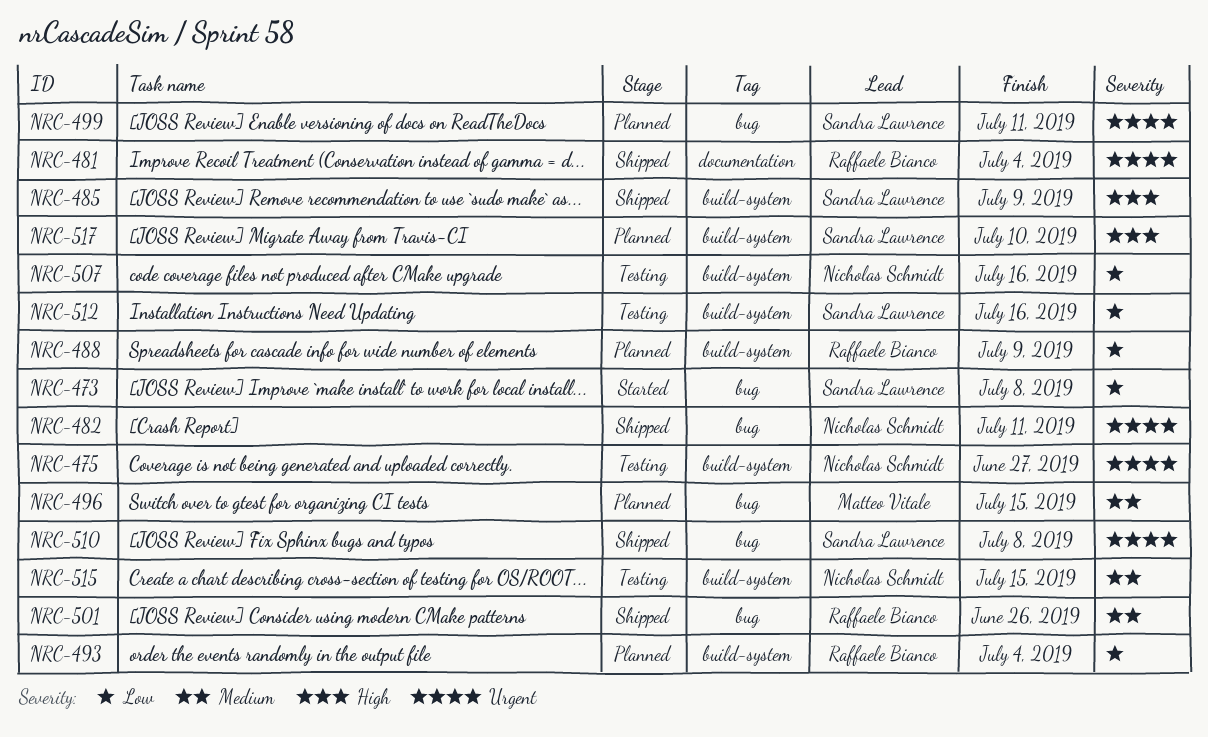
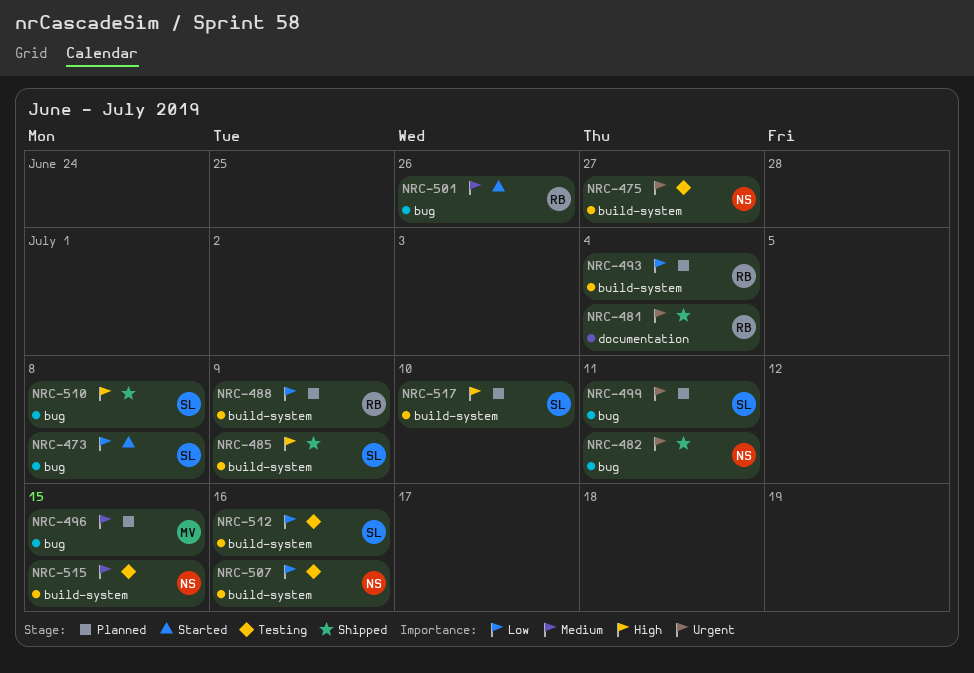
NRC-501, status: Shipped -> Started
NRC-510, priority: Urgent -> High

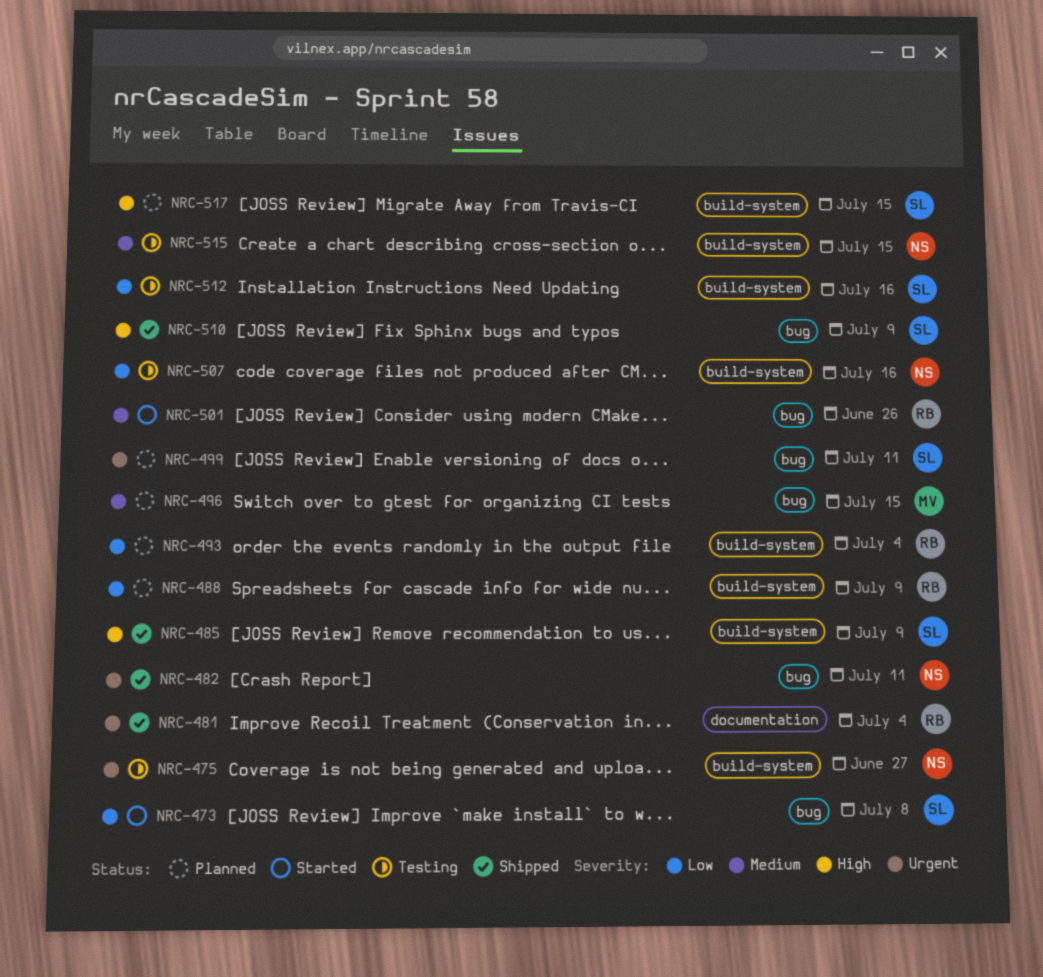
NRC-510, due: Jul 8 -> Jul 9
NRC-517, due: Jul 10 -> Jul 15

